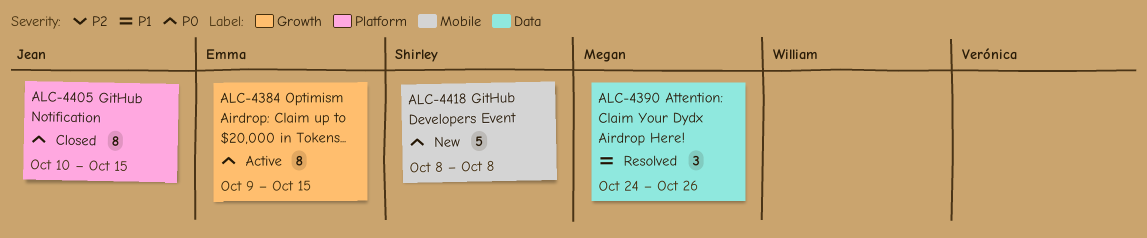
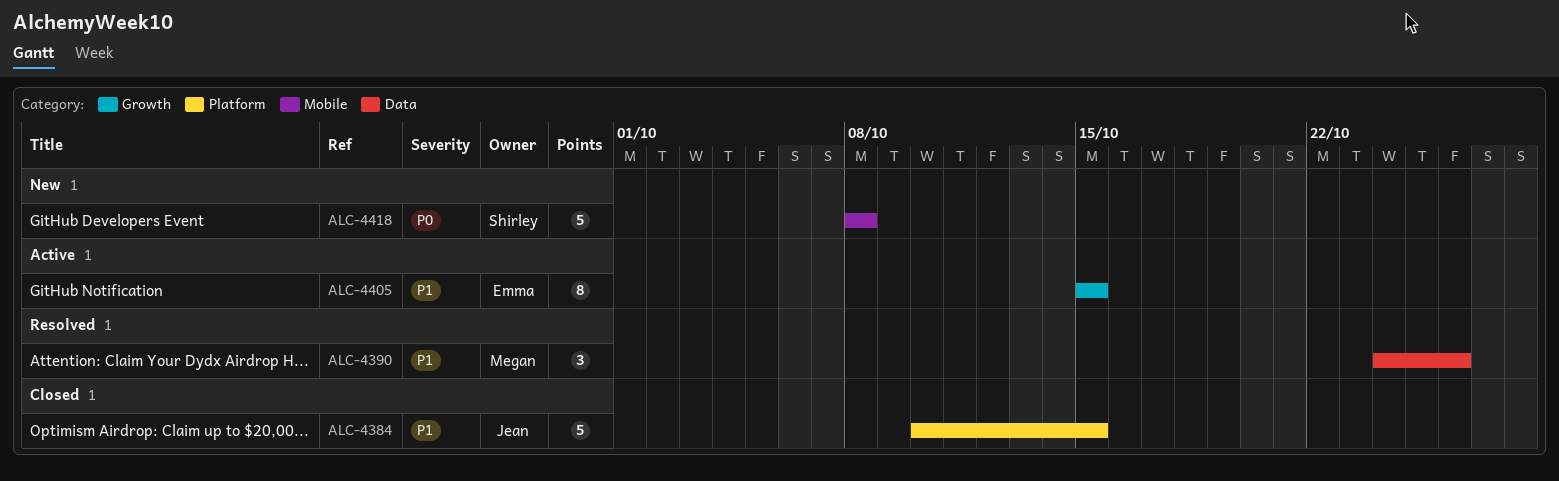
ALC-4384, status: Active -> Closed
ALC-4384, owner: Emma -> Jean
ALC-4384, priority: P0 -> P1
ALC-4384, label: Growth -> Platform
ALC-4384, estimate: 8 -> 5
ALC-4384, start: Oct 9 -> Oct 10
ALC-4405, status: Closed -> Active
ALC-4405, owner: Jean -> Emma
ALC-4405, priority: P0 -> P1
ALC-4405, label: Platform -> Growth
ALC-4405, start: Oct 10 -> Oct 15

